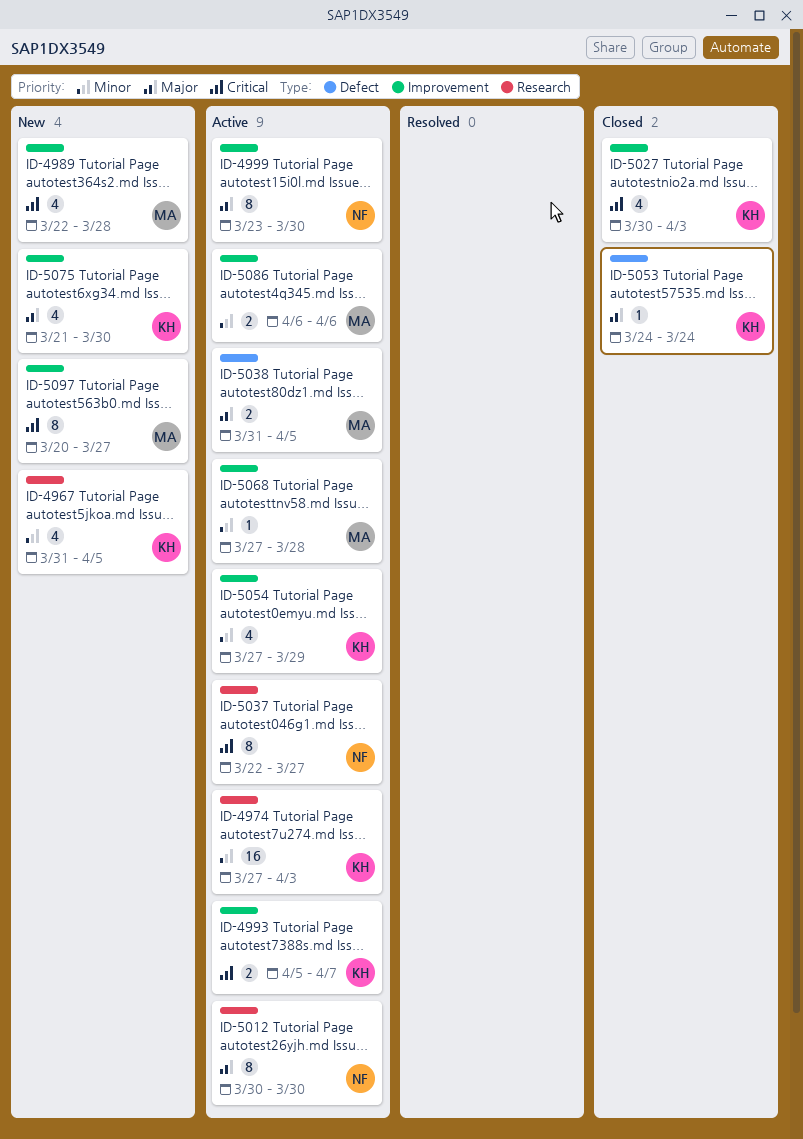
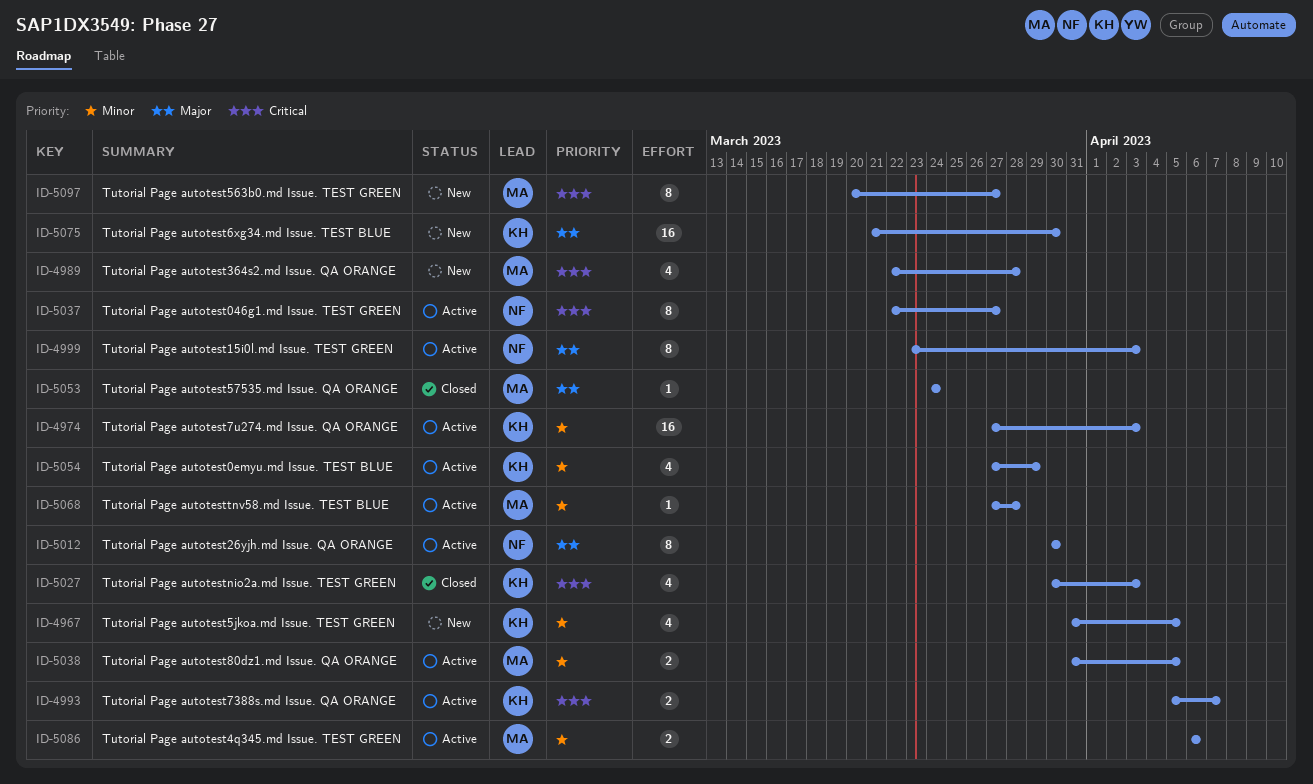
ID-4999, due: Mar 30 -> Apr 3
ID-5038, priority: Major -> Minor
ID-5053, owner: KH -> MA
ID-5075, estimate: 4 -> 16

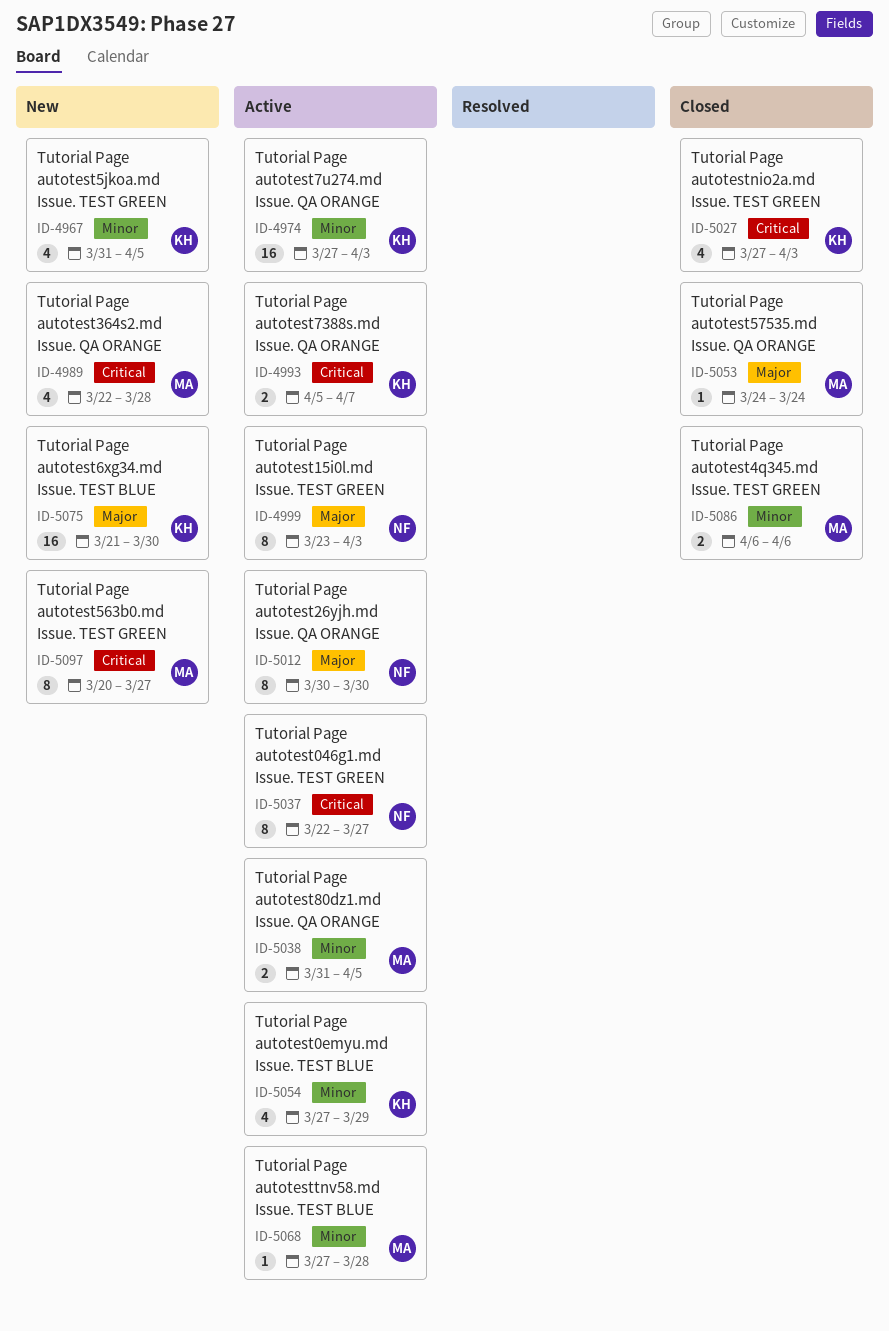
ID-5027, start: Mar 30 -> Mar 27
ID-5086, status: Active -> Closed

